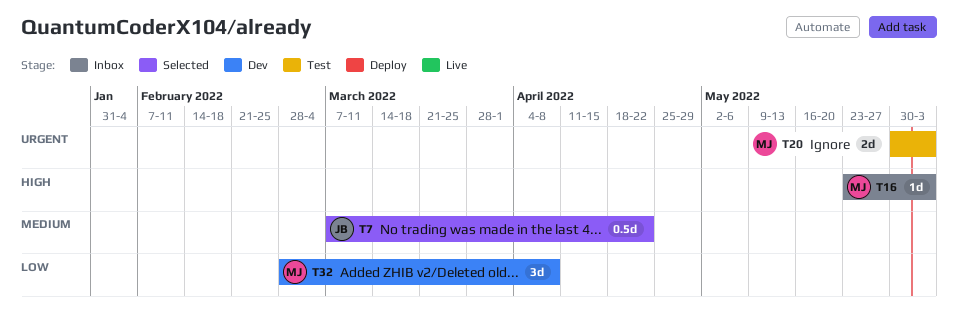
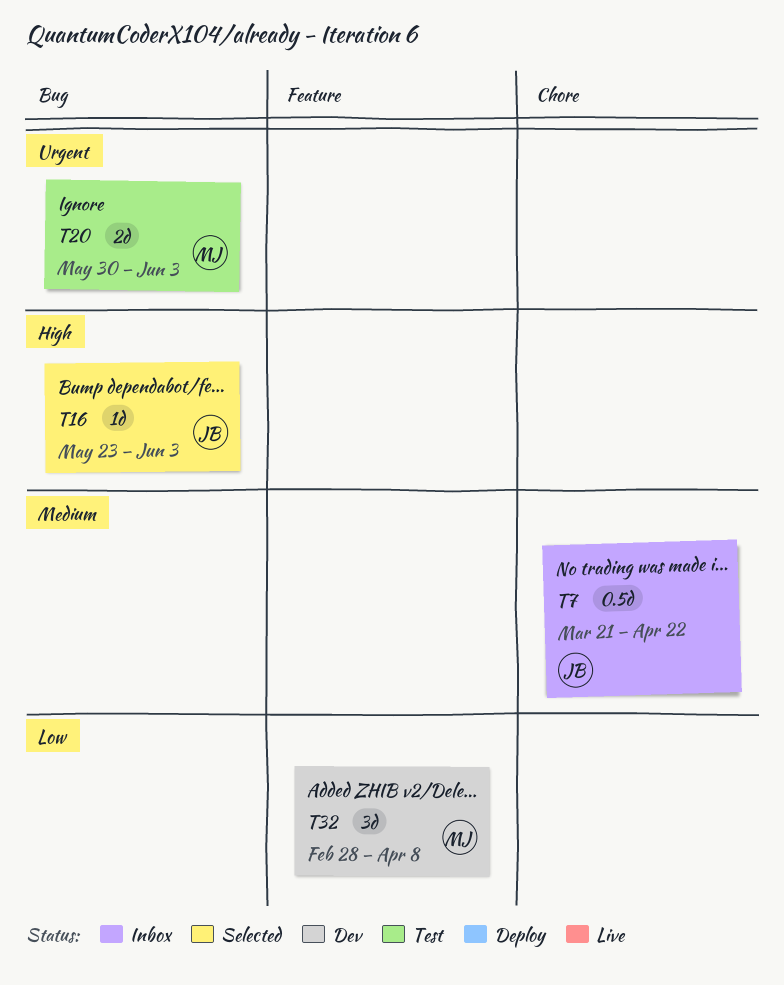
T7, status: Selected -> Inbox
T7, start: Mar 7 -> Mar 21
T16, status: Inbox -> Selected
T16, owner: MJ -> JB

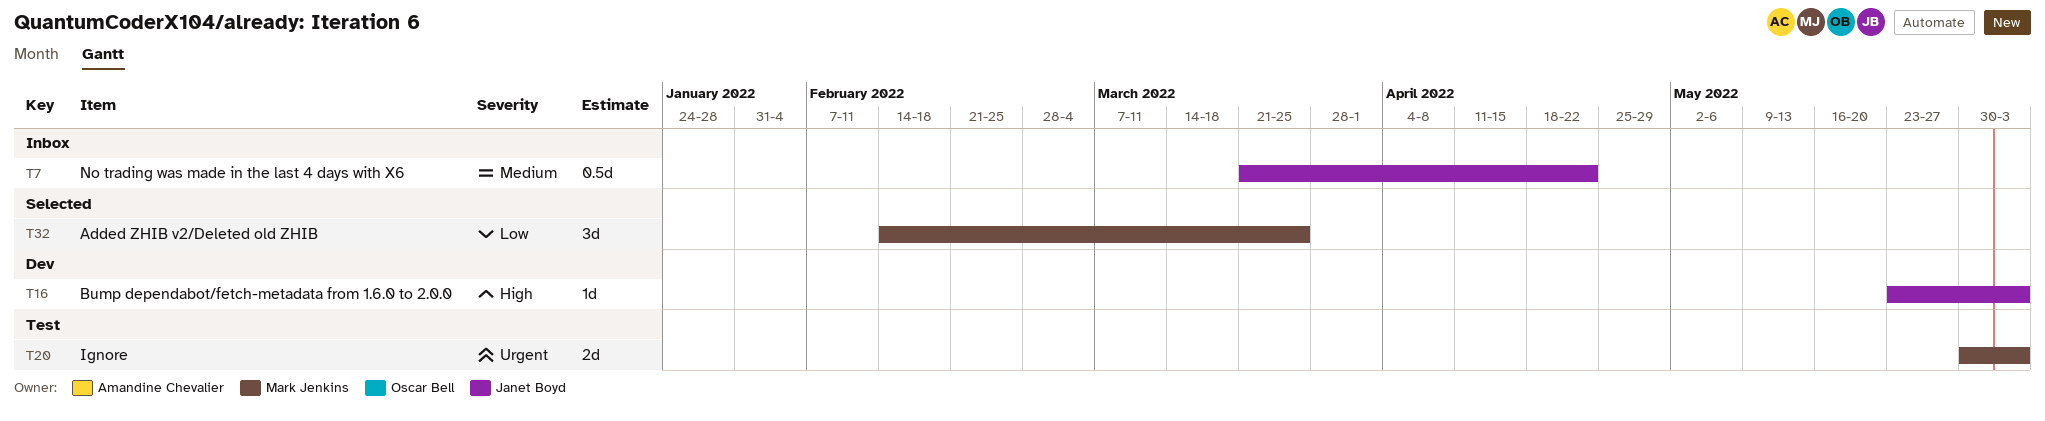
T16, status: Selected -> Dev
T32, status: Dev -> Selected
T32, start: Feb 28 -> Feb 14
T32, due: Apr 8 -> Mar 25

